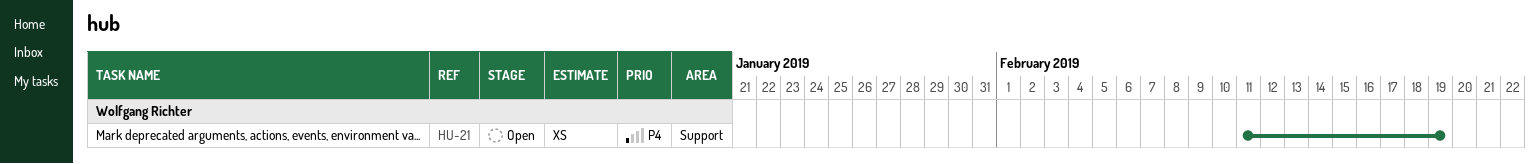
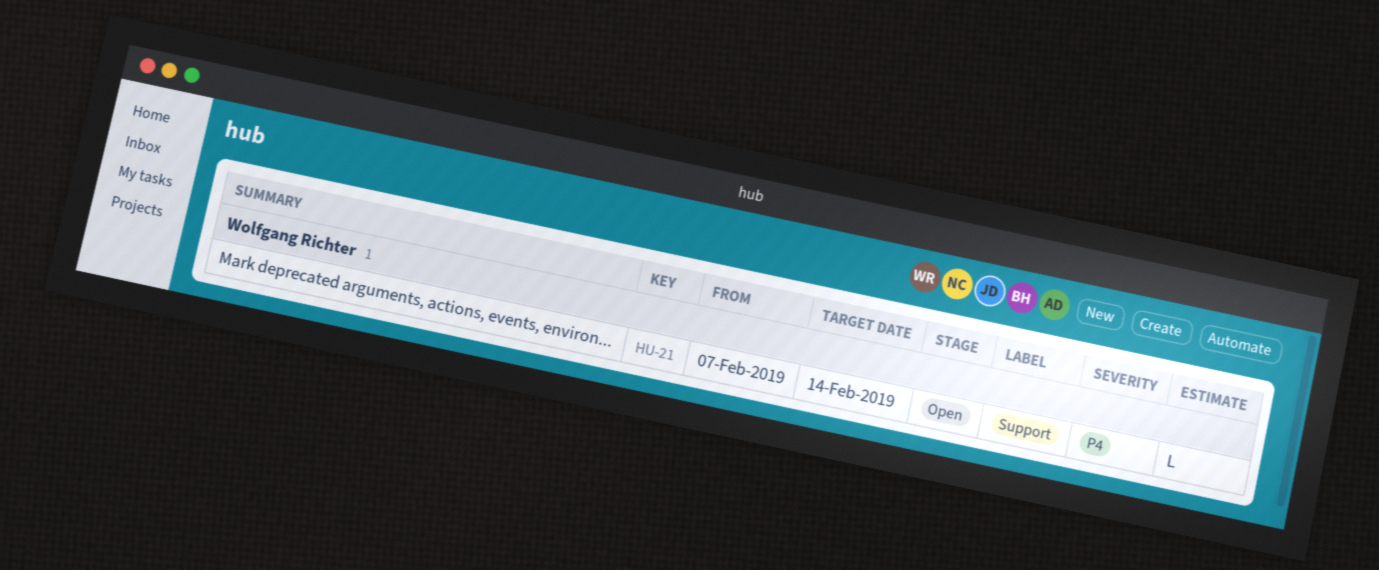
HU-21, estimate: XS -> L
HU-21, start: Feb 11 -> Feb 7
HU-21, due: Feb 19 -> Feb 14

